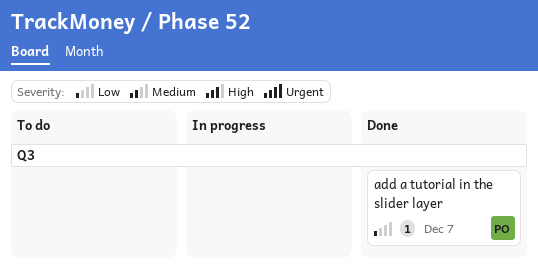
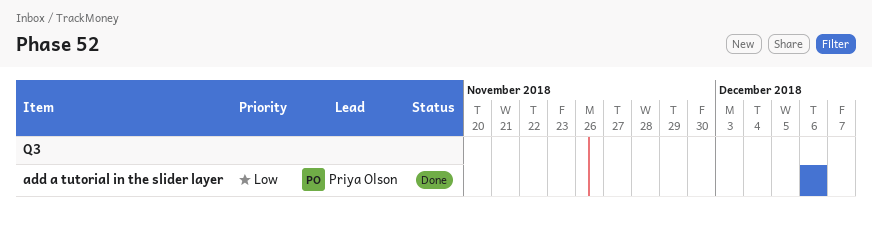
add a tutorial in the slider layer, due: Dec 7 -> Dec 6

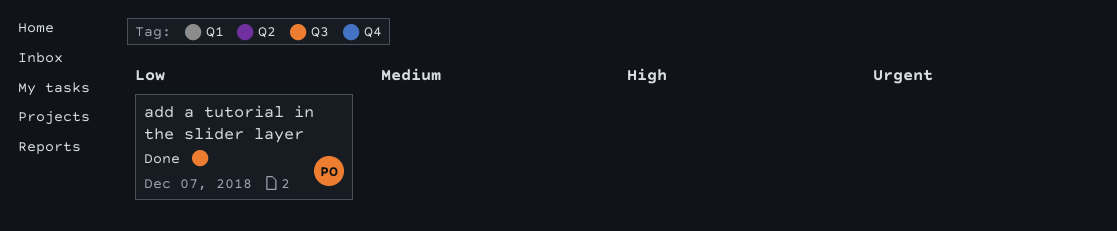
add a tutorial in the slider layer, due: Dec 6 -> Dec 7

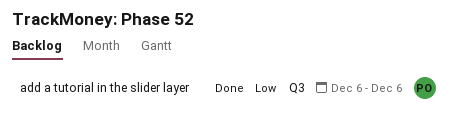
add a tutorial in the slider layer, due: Dec 7 -> Dec 6

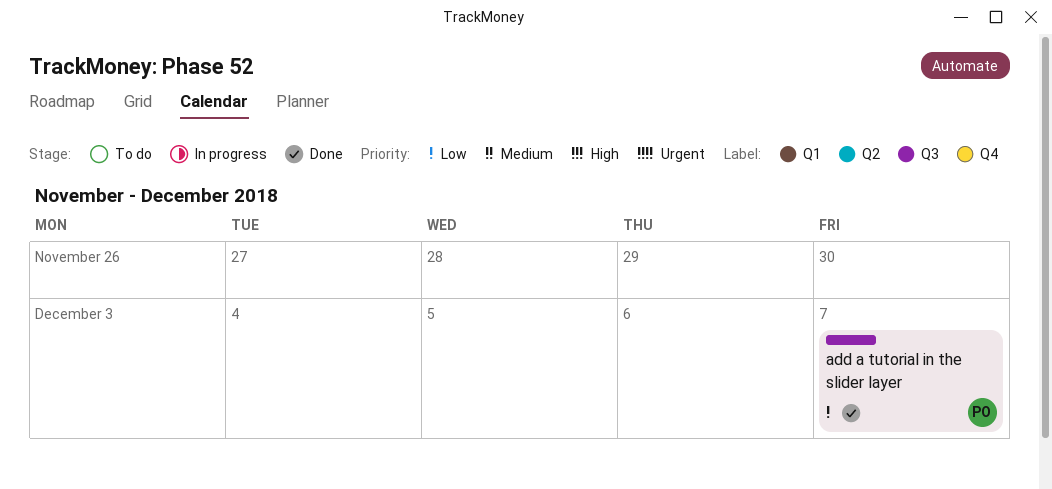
add a tutorial in the slider layer, due: Dec 6 -> Dec 7

